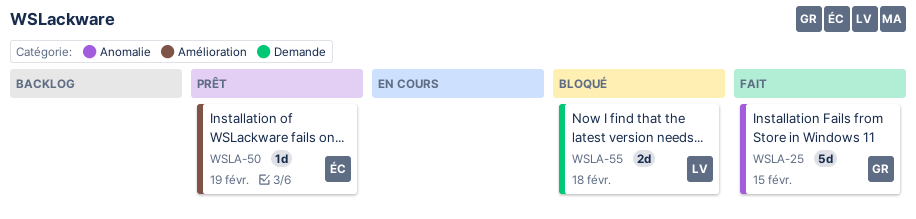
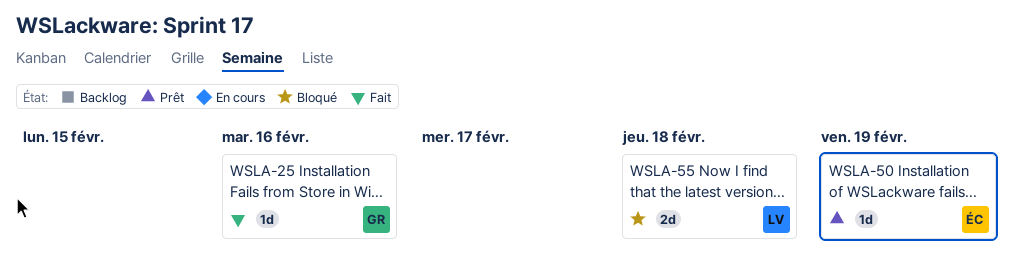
WSLA-25, estimate: 5d -> 1d
WSLA-25, due: Feb 15 -> Feb 16

